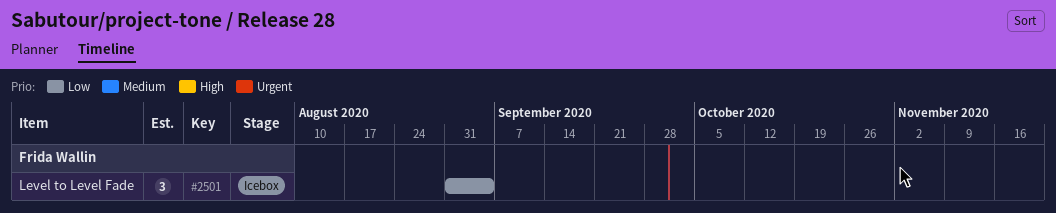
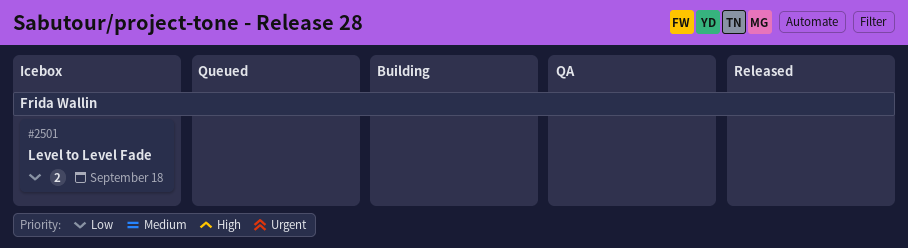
#2501, estimate: 3 -> 2
#2501, due: Sep 4 -> Sep 18

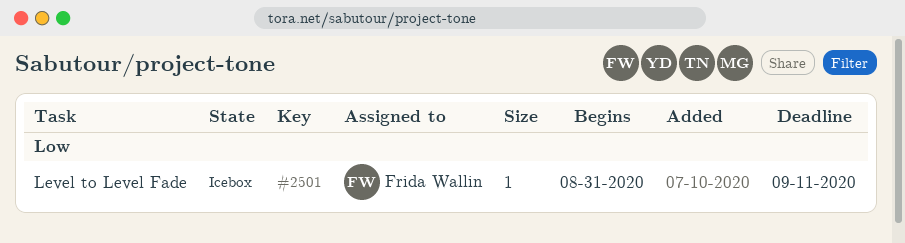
#2501, estimate: 2 -> 1
#2501, due: Sep 18 -> Sep 11

